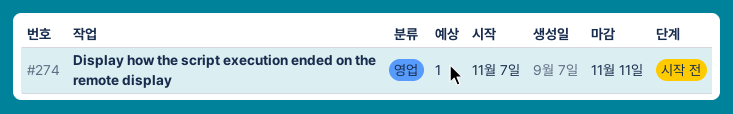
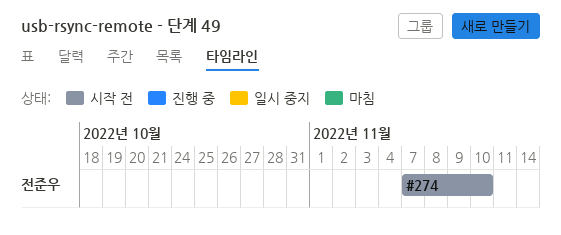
#274, due: Nov 11 -> Nov 10

